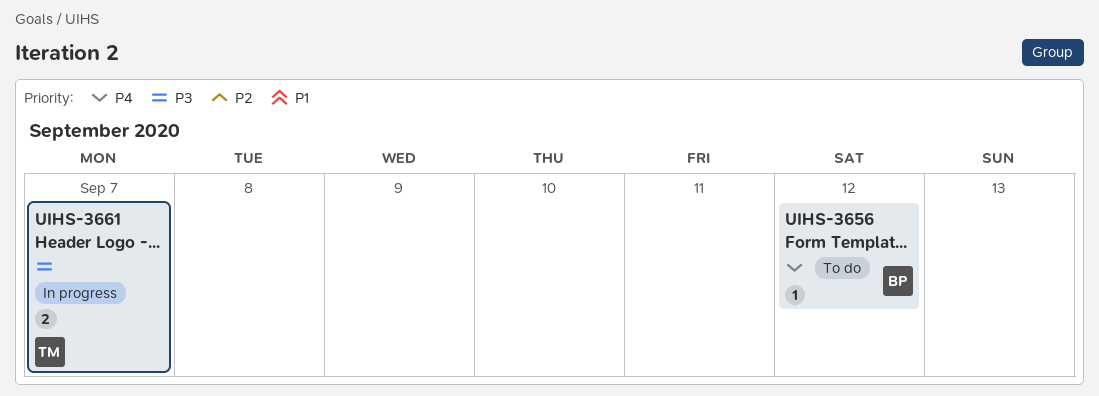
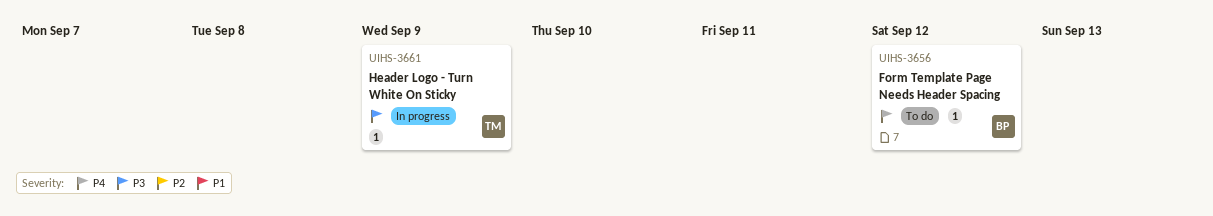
UIHS-3661, estimate: 2 -> 1
UIHS-3661, due: Sep 7 -> Sep 9

